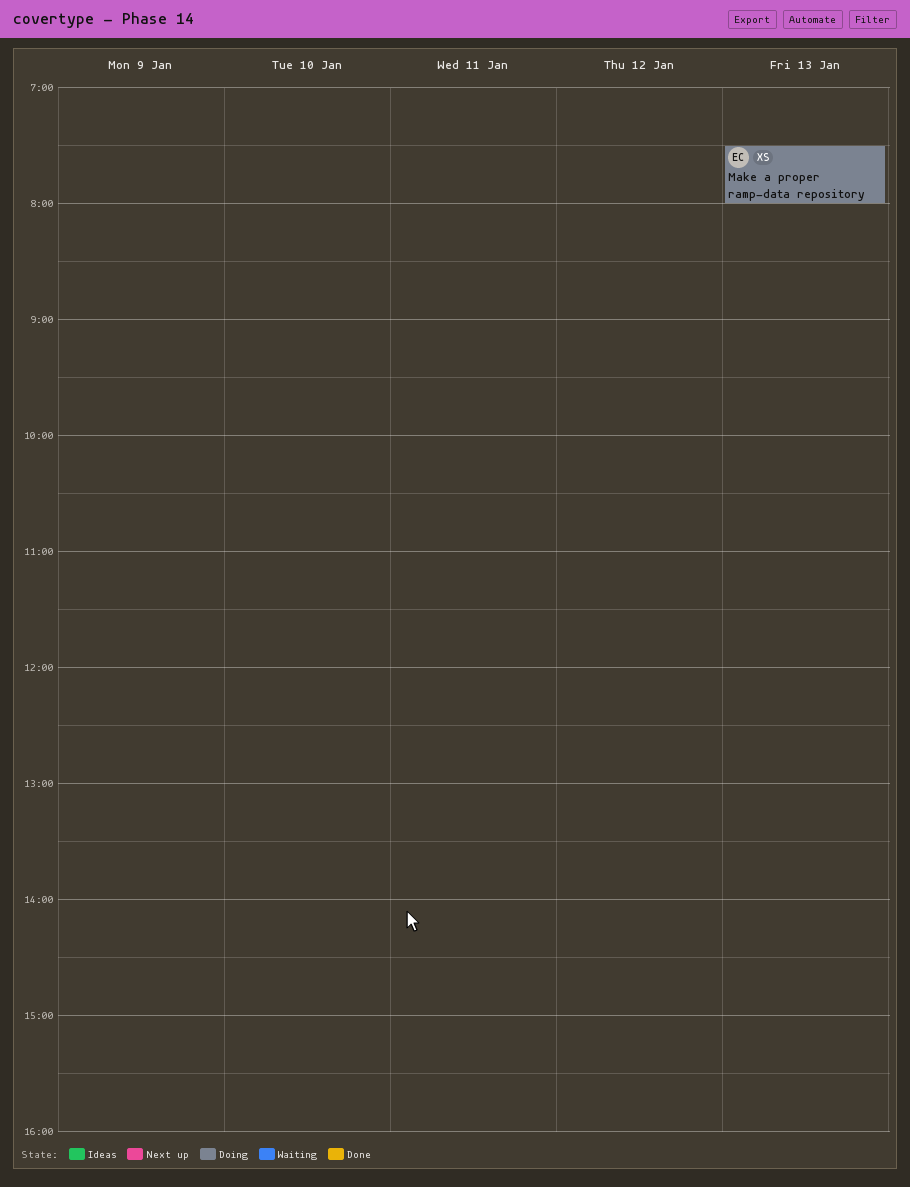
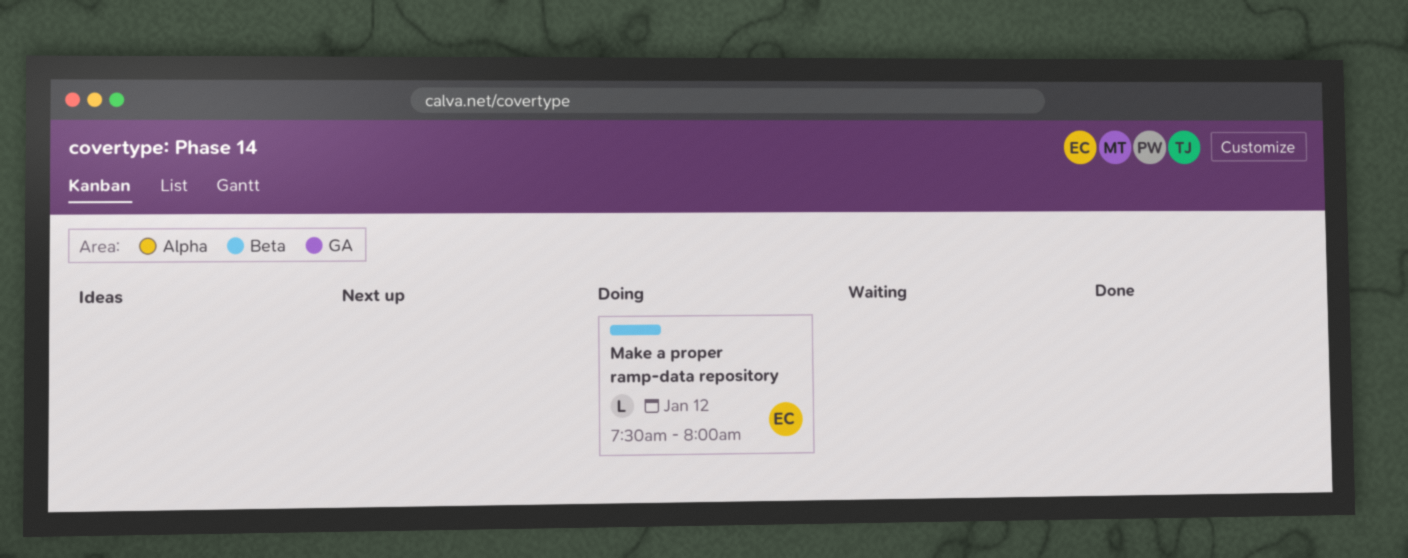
Make a proper ramp-data repository, estimate: XS -> L
Make a proper ramp-data repository, day: Jan 13 -> Jan 12

